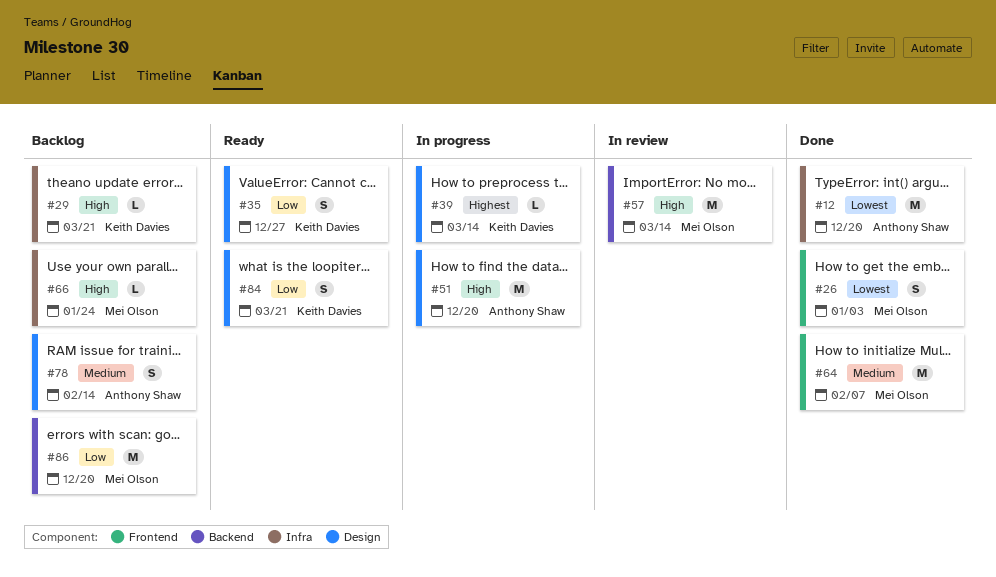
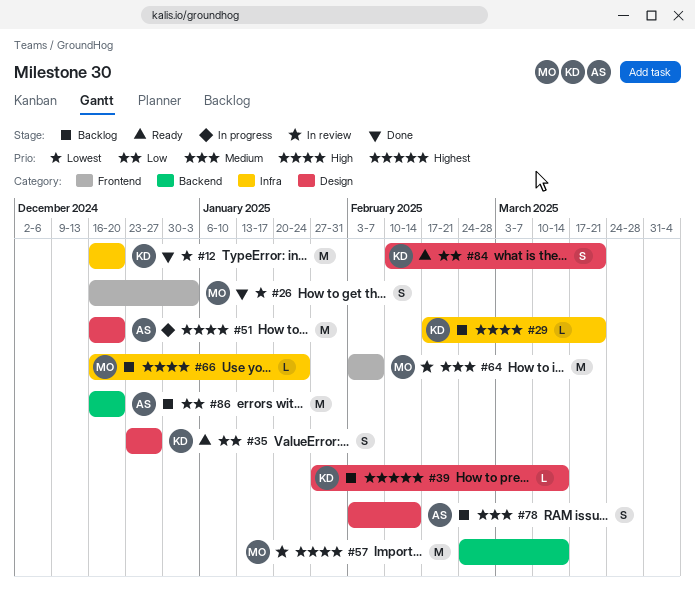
#12, owner: Anthony Shaw -> Keith Davies
#39, status: In progress -> Backlog
#64, status: Done -> In review
#86, owner: Mei Olson -> Anthony Shaw

